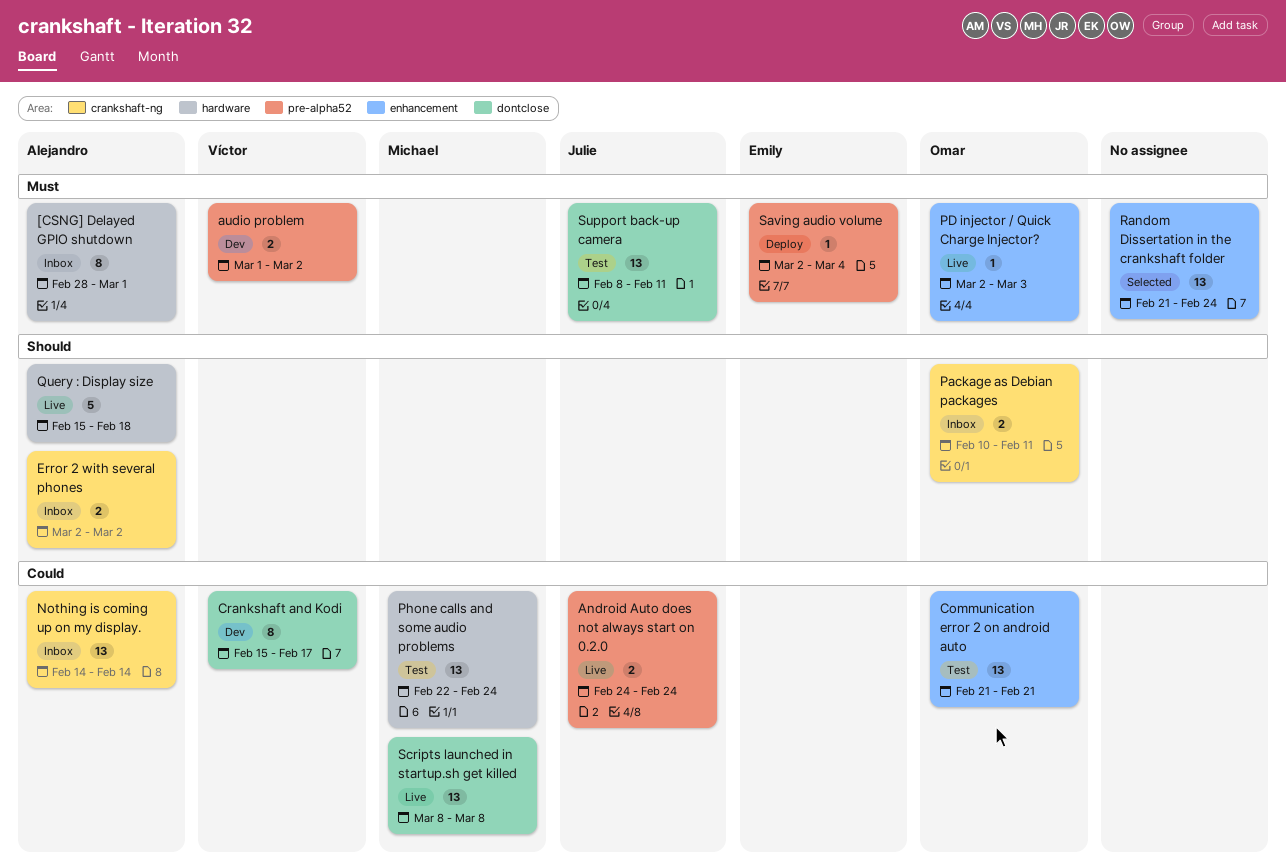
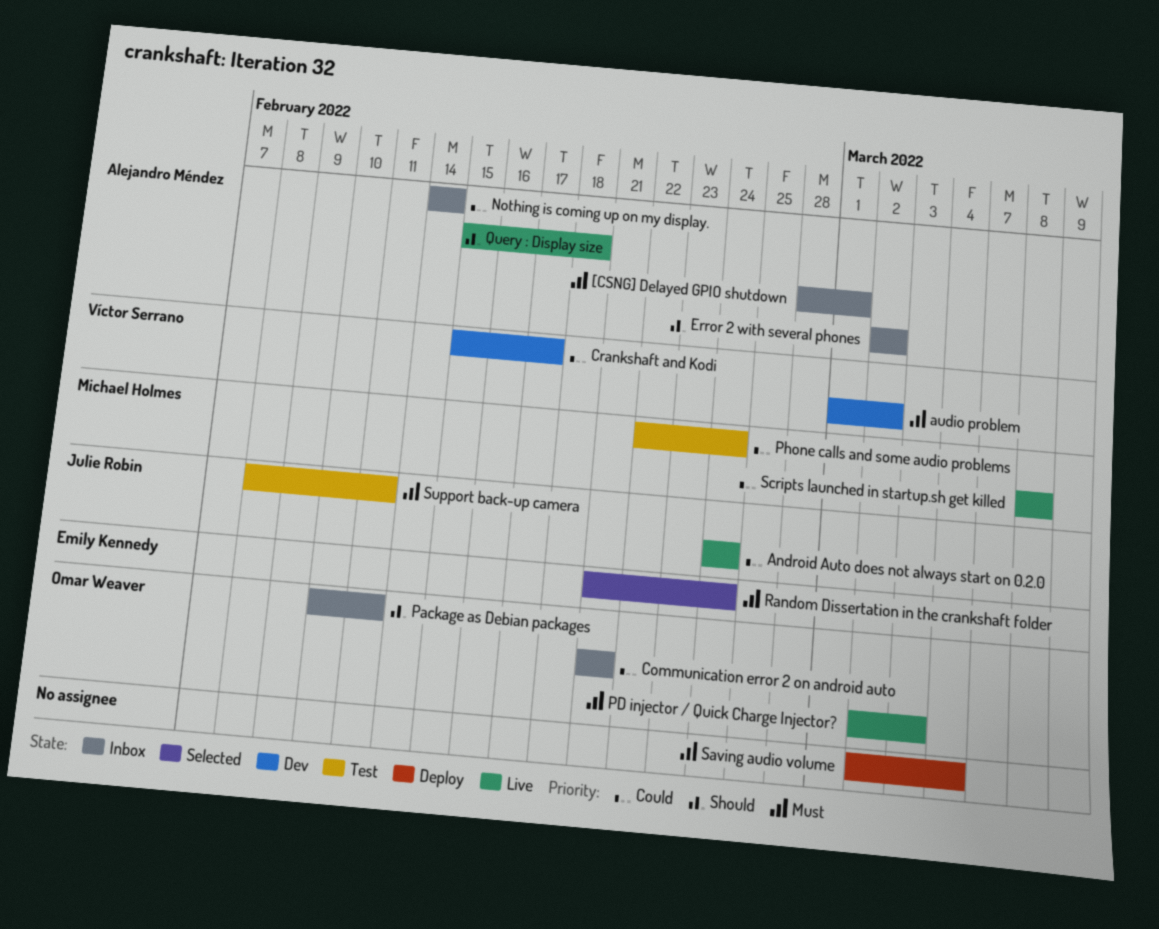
Communication error 2 on android auto, status: Test -> Inbox
Random Dissertation in the crankshaft folder, owner: none -> Emily Kennedy
Saving audio volume, owner: Emily Kennedy -> none

